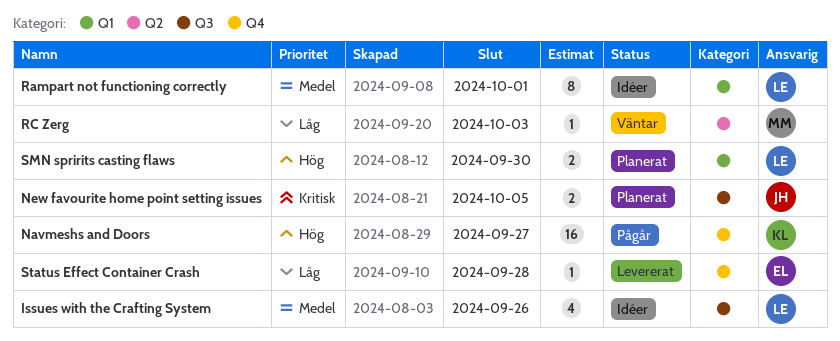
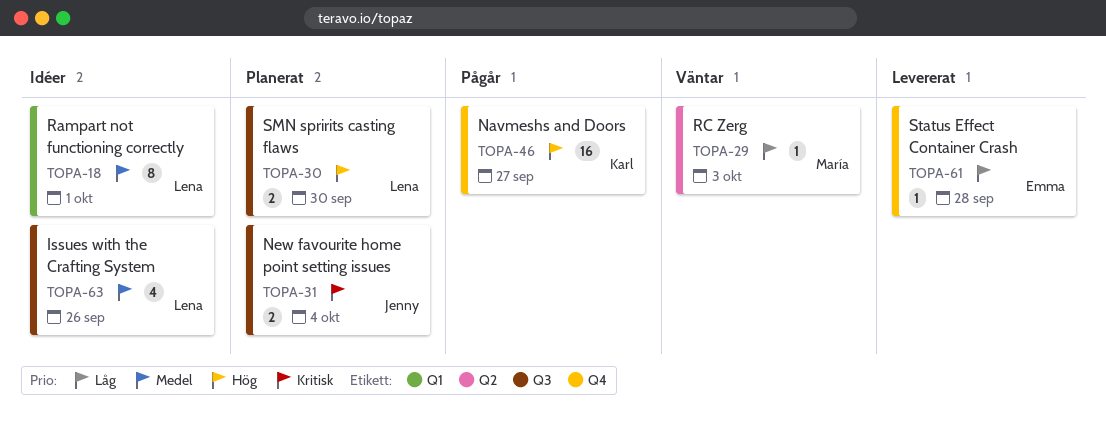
New favourite home point setting issues, due: Oct 5 -> Oct 4
SMN spririts casting flaws, label: Q1 -> Q3

